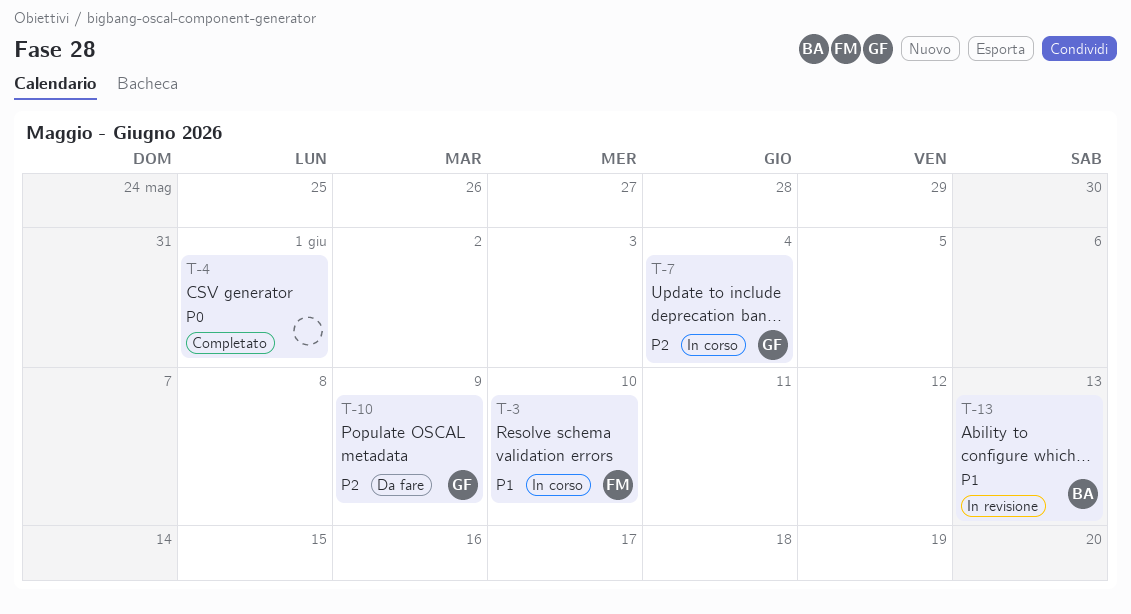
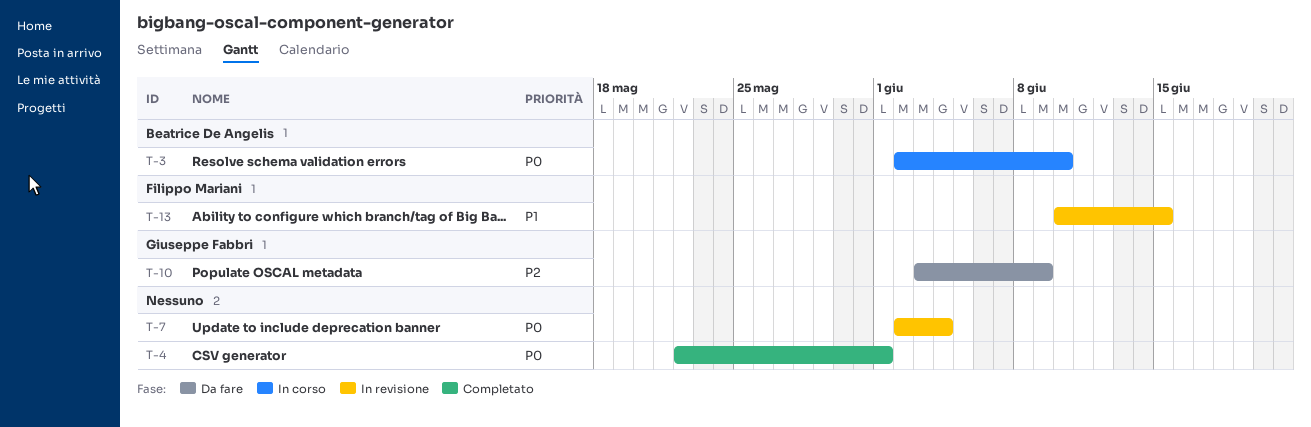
T-3, owner: Filippo Mariani -> Beatrice De Angelis
T-3, priority: P1 -> P0
T-7, status: In corso -> In revisione
T-7, owner: Giuseppe Fabbri -> none
T-7, priority: P2 -> P0
T-13, owner: Beatrice De Angelis -> Filippo Mariani
T-13, due: Jun 13 -> Jun 15

